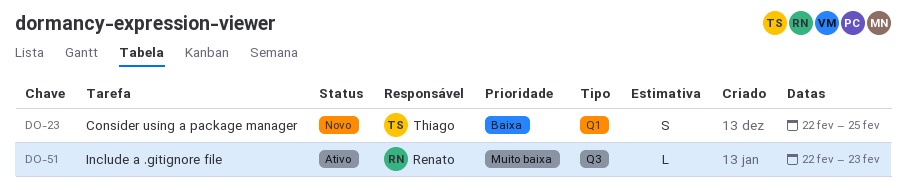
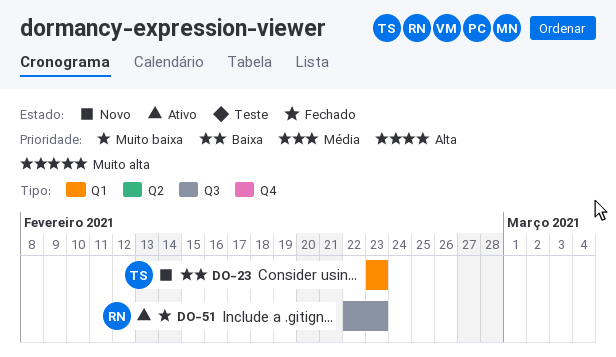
DO-23, start: Feb 22 -> Feb 23
DO-23, due: Feb 25 -> Feb 23

